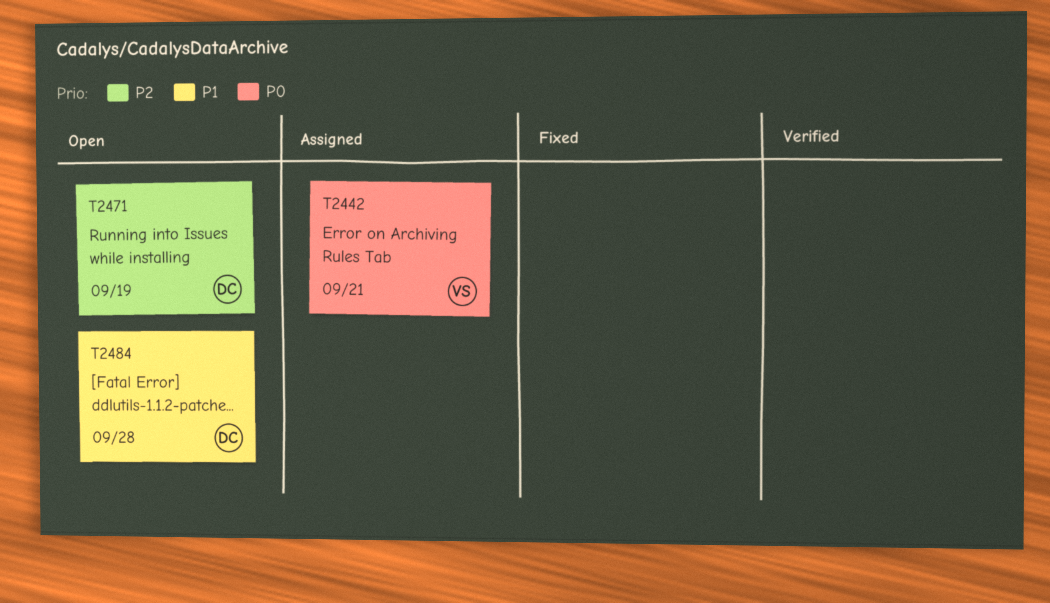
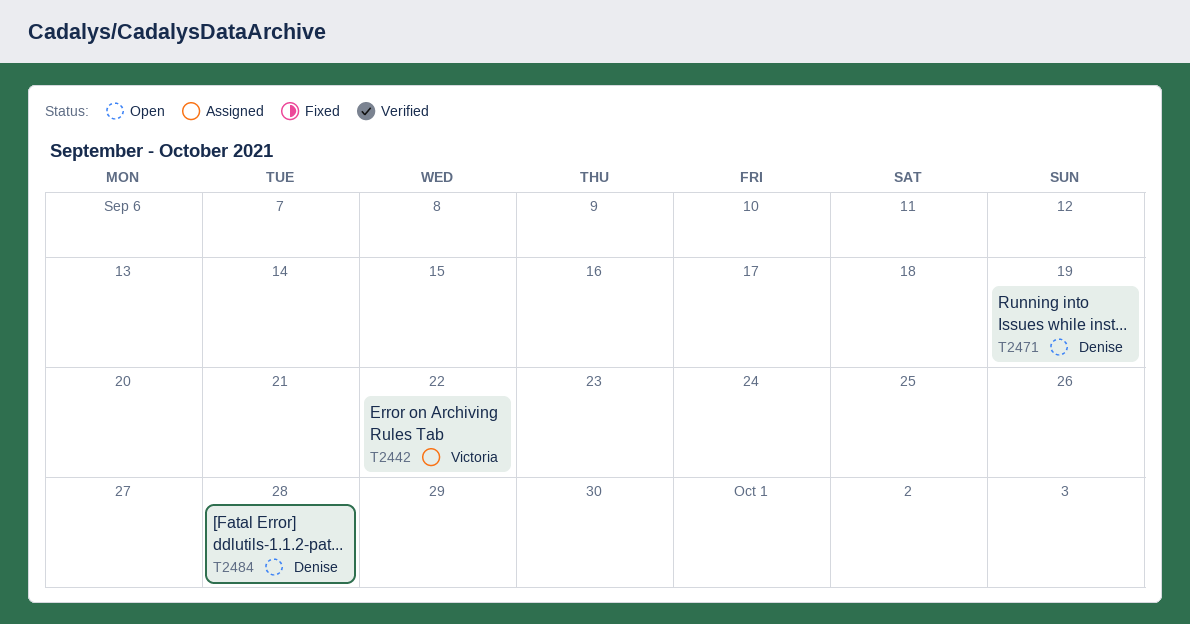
T2442, due: Sep 21 -> Sep 22

